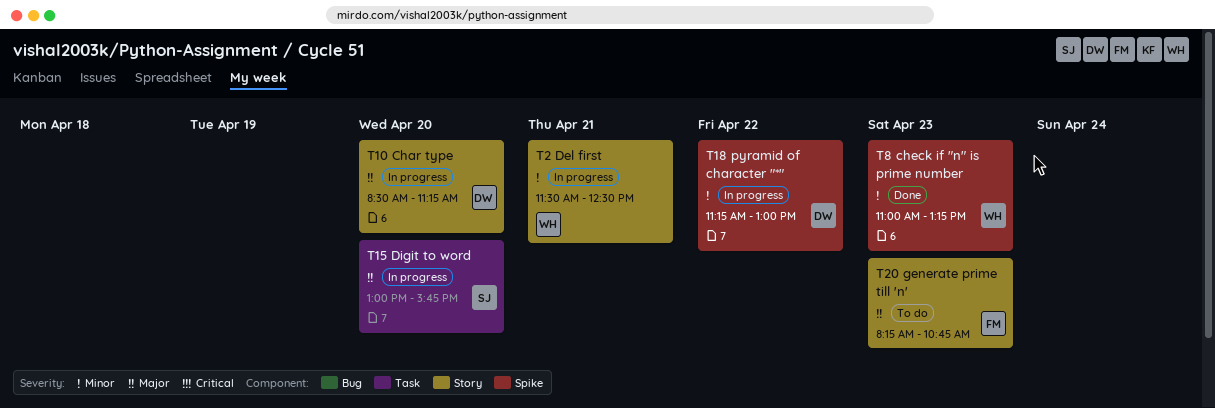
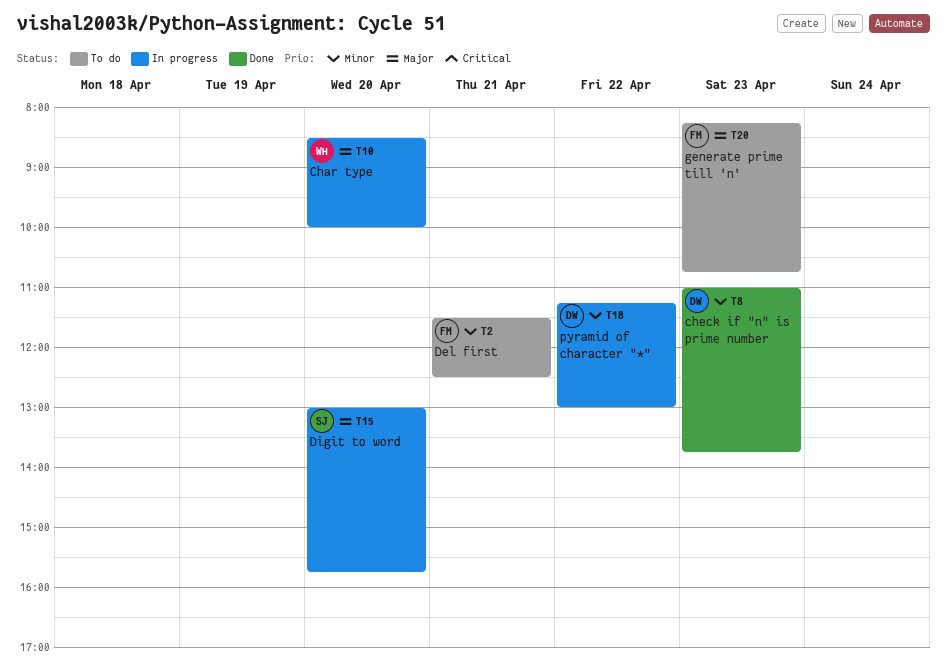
T2, status: In progress -> To do
T2, owner: WH -> FM
T8, owner: WH -> DW
T8, ends: 13:15 -> 13:45
T10, owner: DW -> WH
T10, ends: 11:15 -> 10:00

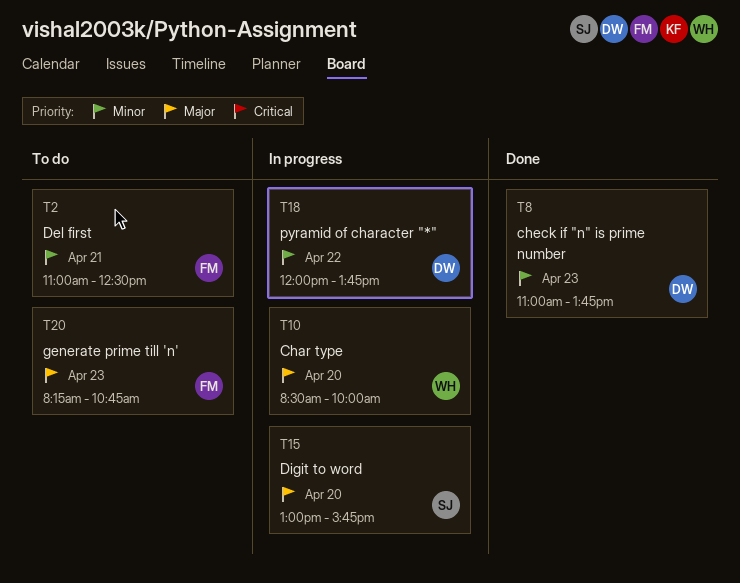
T2, begins: 11:30 -> 11:00
T18, begins: 11:15 -> 12:00
T18, ends: 13:00 -> 13:45

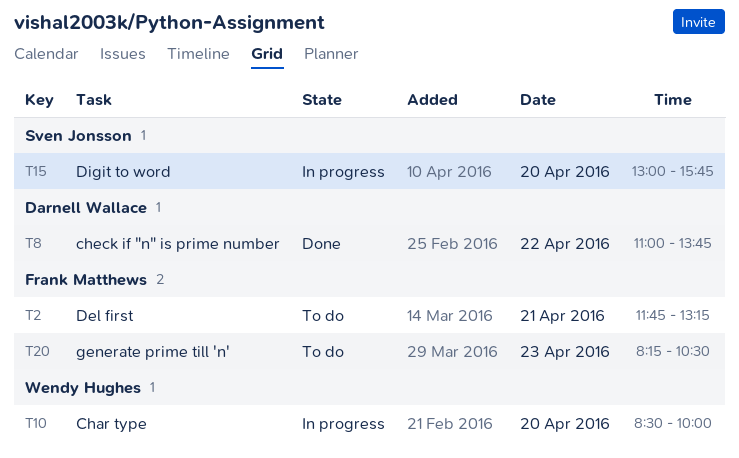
T2, begins: 11:00 -> 11:45
T2, ends: 12:30 -> 13:15
T8, day: Apr 23 -> Apr 22
T18: present -> none
T20, ends: 10:45 -> 10:30

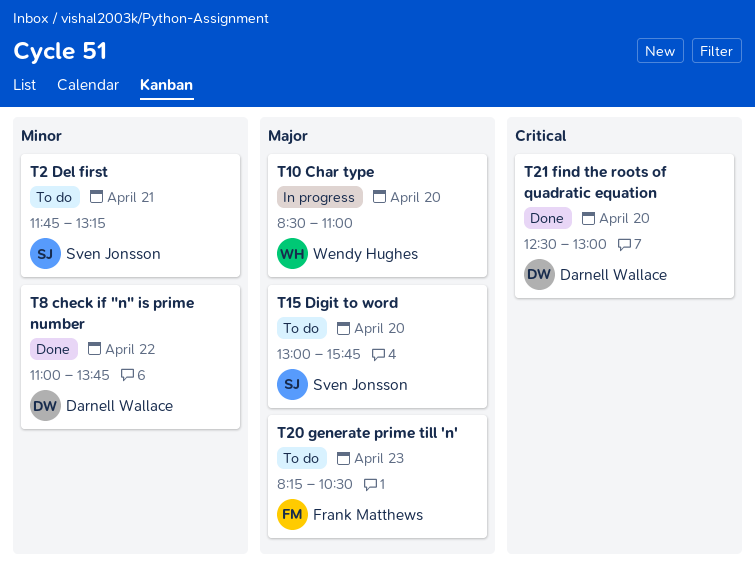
T2, owner: Frank Matthews -> Sven Jonsson
T10, ends: 10:00 -> 11:00
T15, status: In progress -> To do
T21: none -> present

